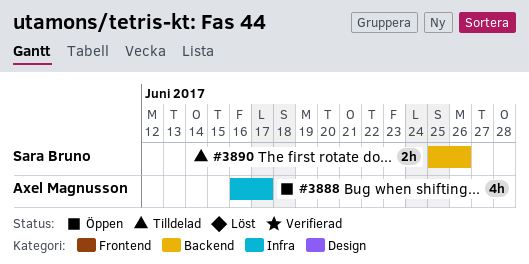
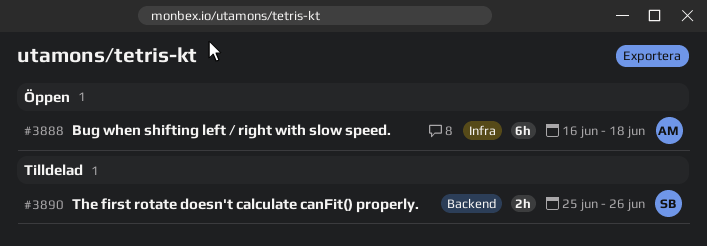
#3888, estimate: 4h -> 6h
#3888, due: Jun 17 -> Jun 18

